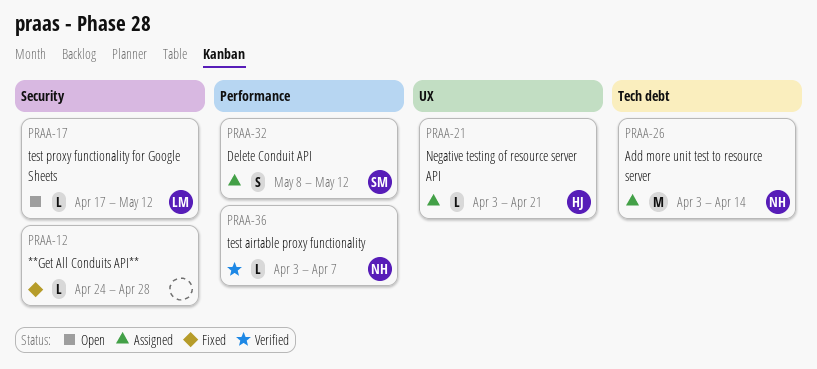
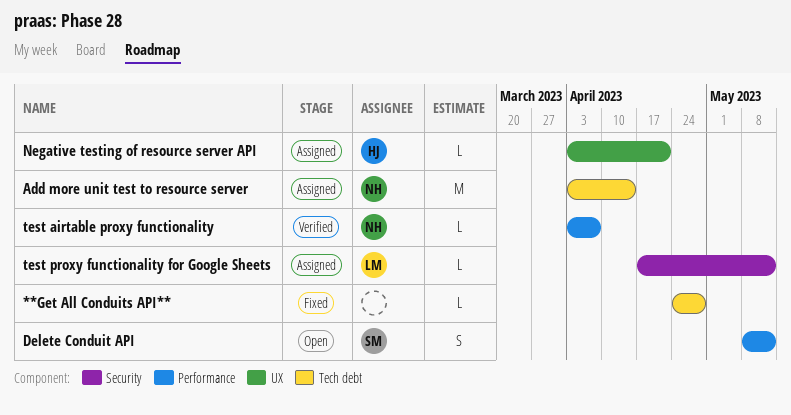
**Get All Conduits API**, label: Security -> Tech debt
Delete Conduit API, status: Assigned -> Open
test proxy functionality for Google Sheets, status: Open -> Assigned

